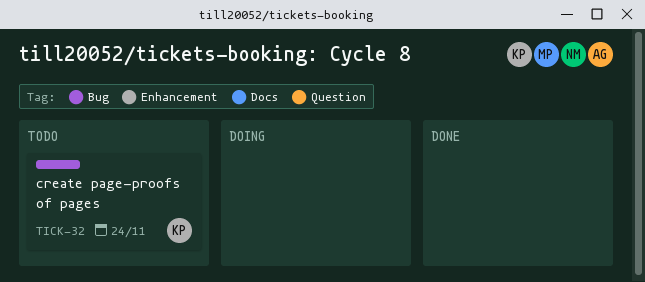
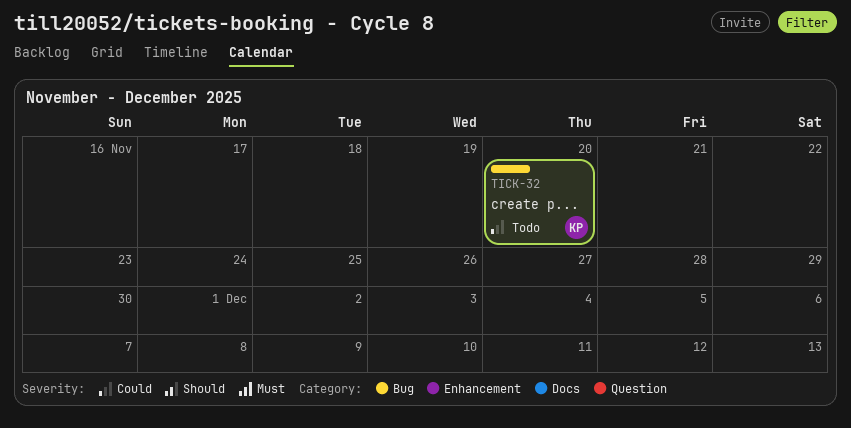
TICK-32, due: Nov 24 -> Nov 20

